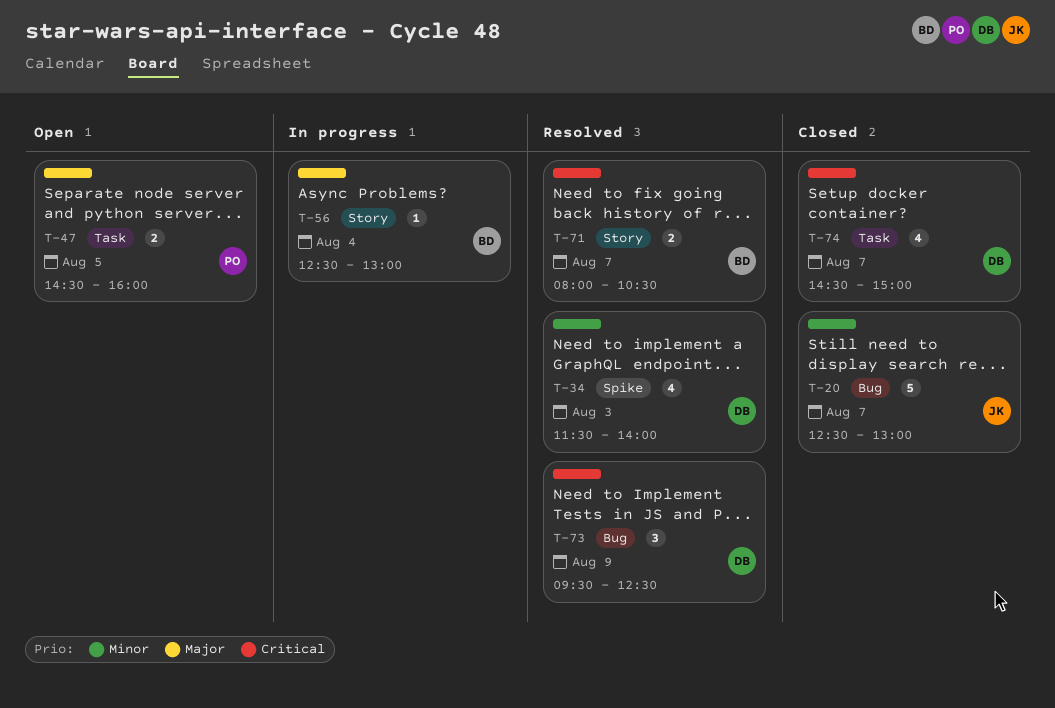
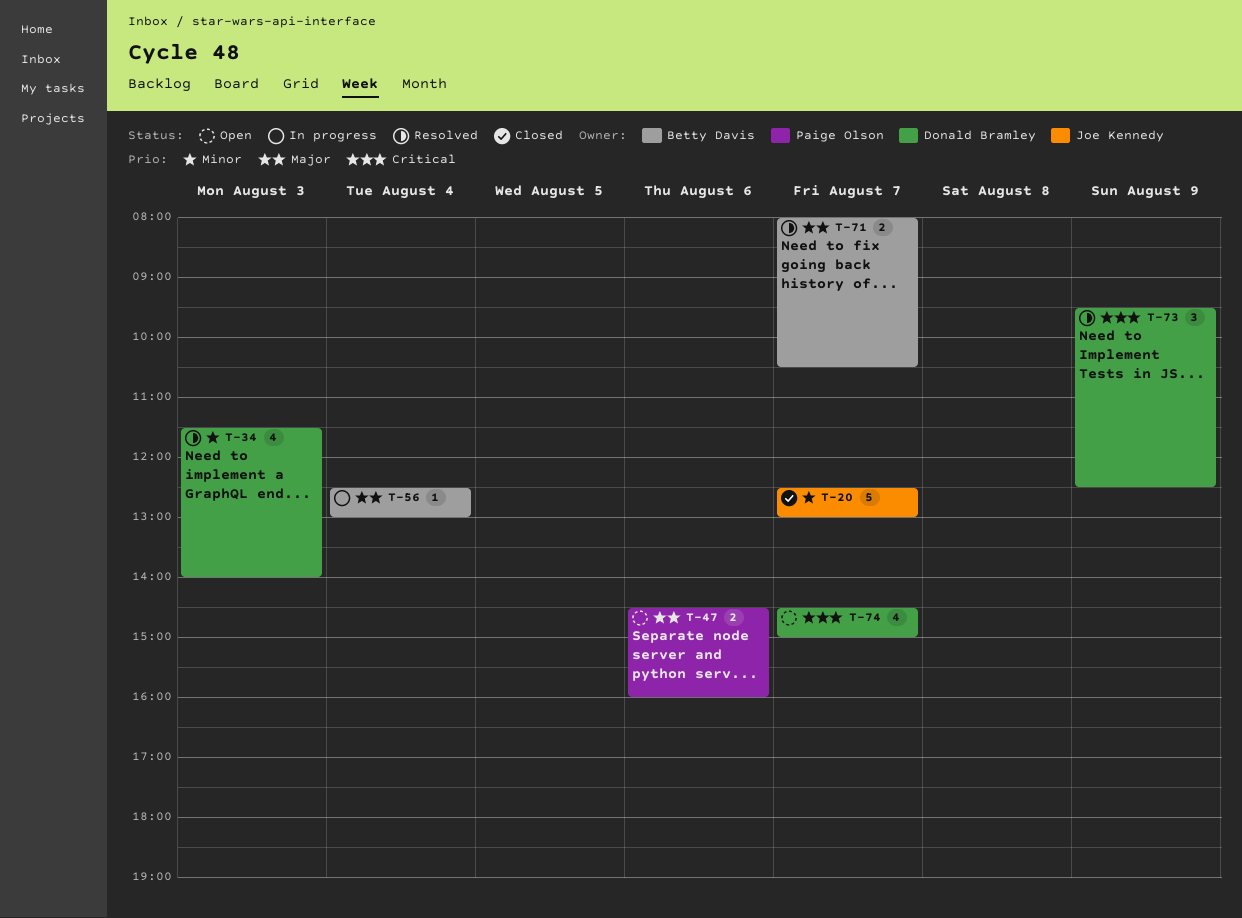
T-47, day: Aug 5 -> Aug 6
T-71, priority: Critical -> Major
T-74, status: Closed -> Open

